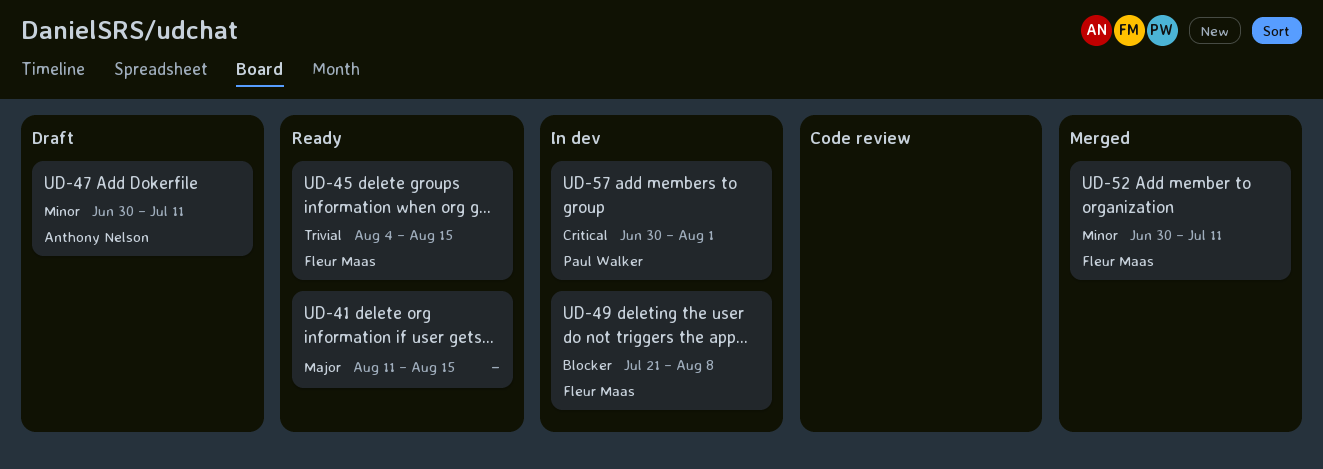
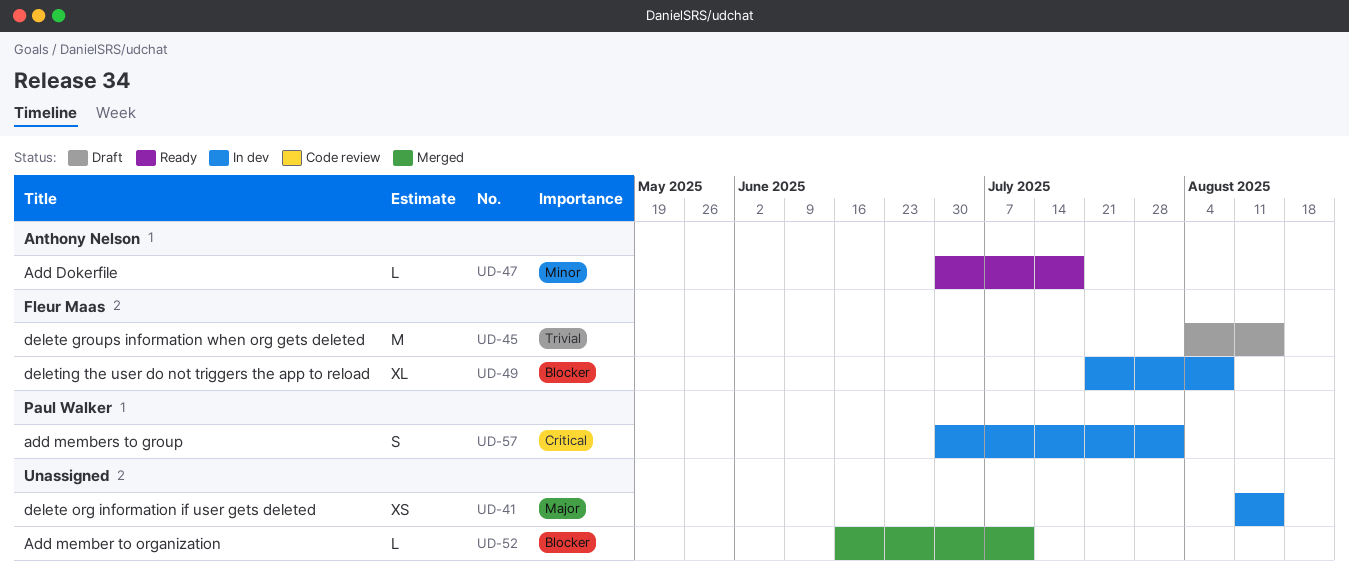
UD-41, status: Ready -> In dev
UD-45, status: Ready -> Draft
UD-47, status: Draft -> Ready
UD-47, due: Jul 11 -> Jul 18
UD-52, owner: Fleur Maas -> none
UD-52, priority: Minor -> Blocker
UD-52, start: Jun 30 -> Jun 16

